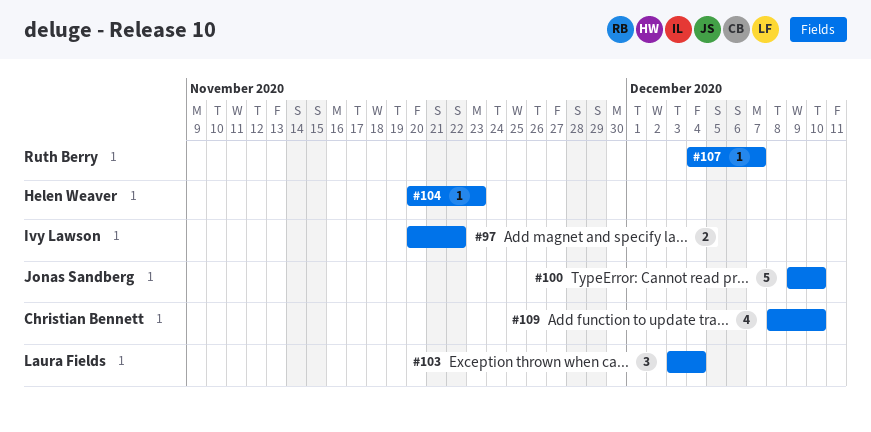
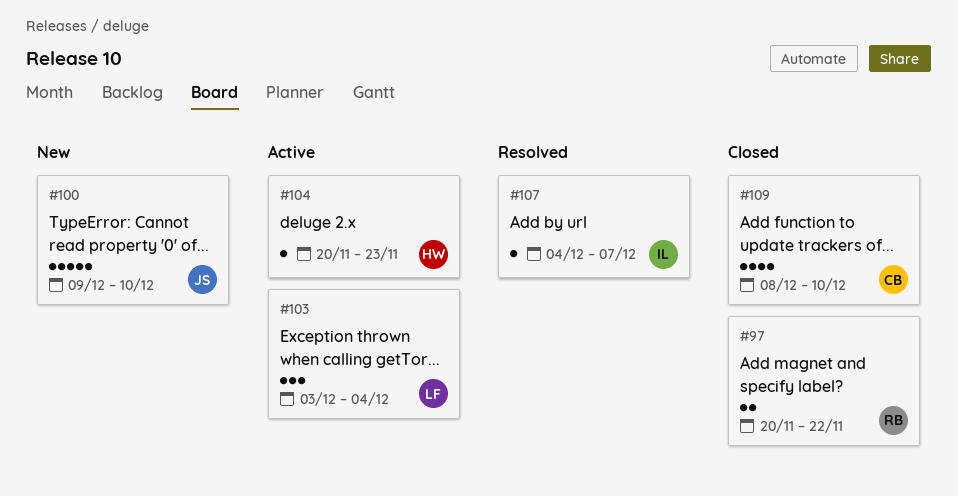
#97, owner: Ivy Lawson -> Ruth Berry
#107, owner: Ruth Berry -> Ivy Lawson

